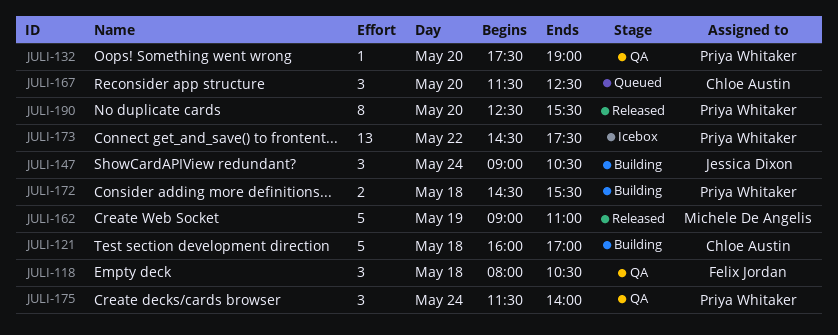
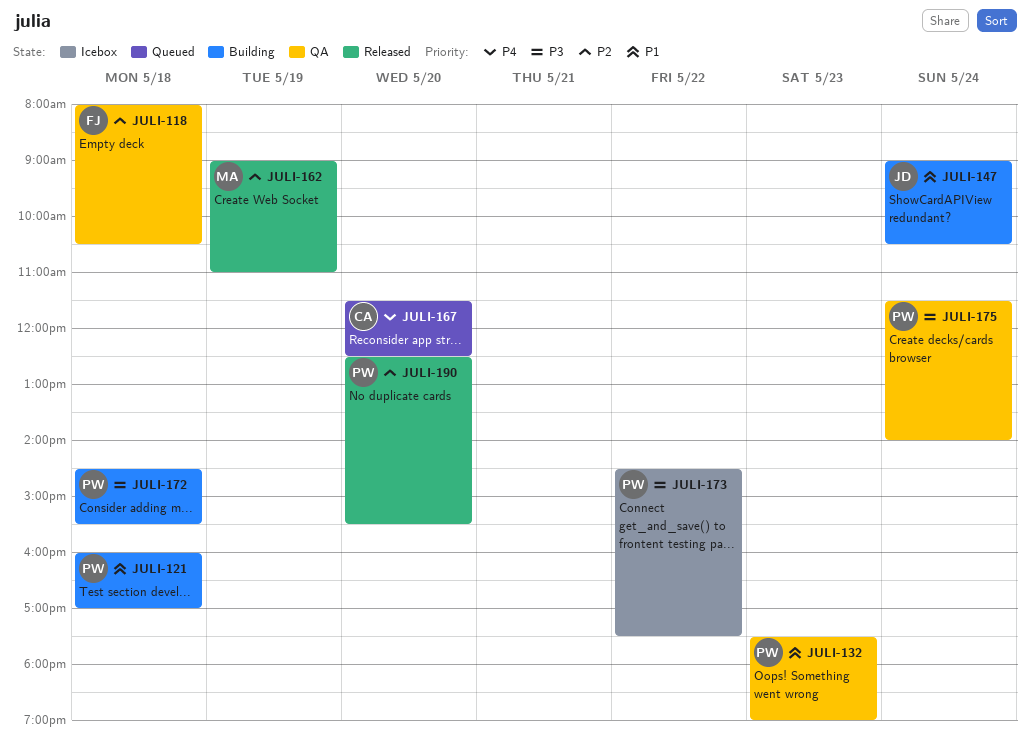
JULI-121, owner: Chloe Austin -> Priya Whitaker
JULI-132, day: May 20 -> May 23

